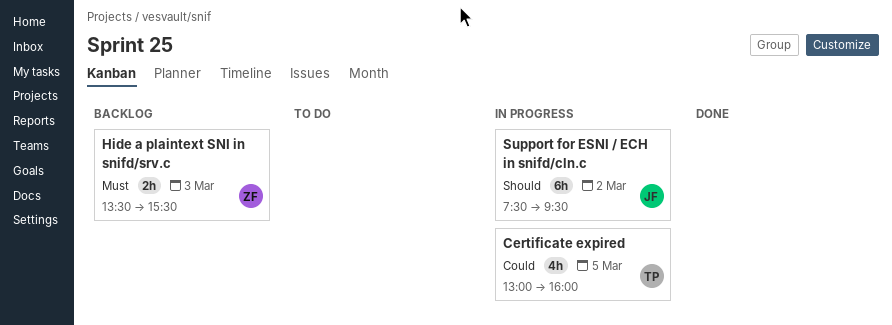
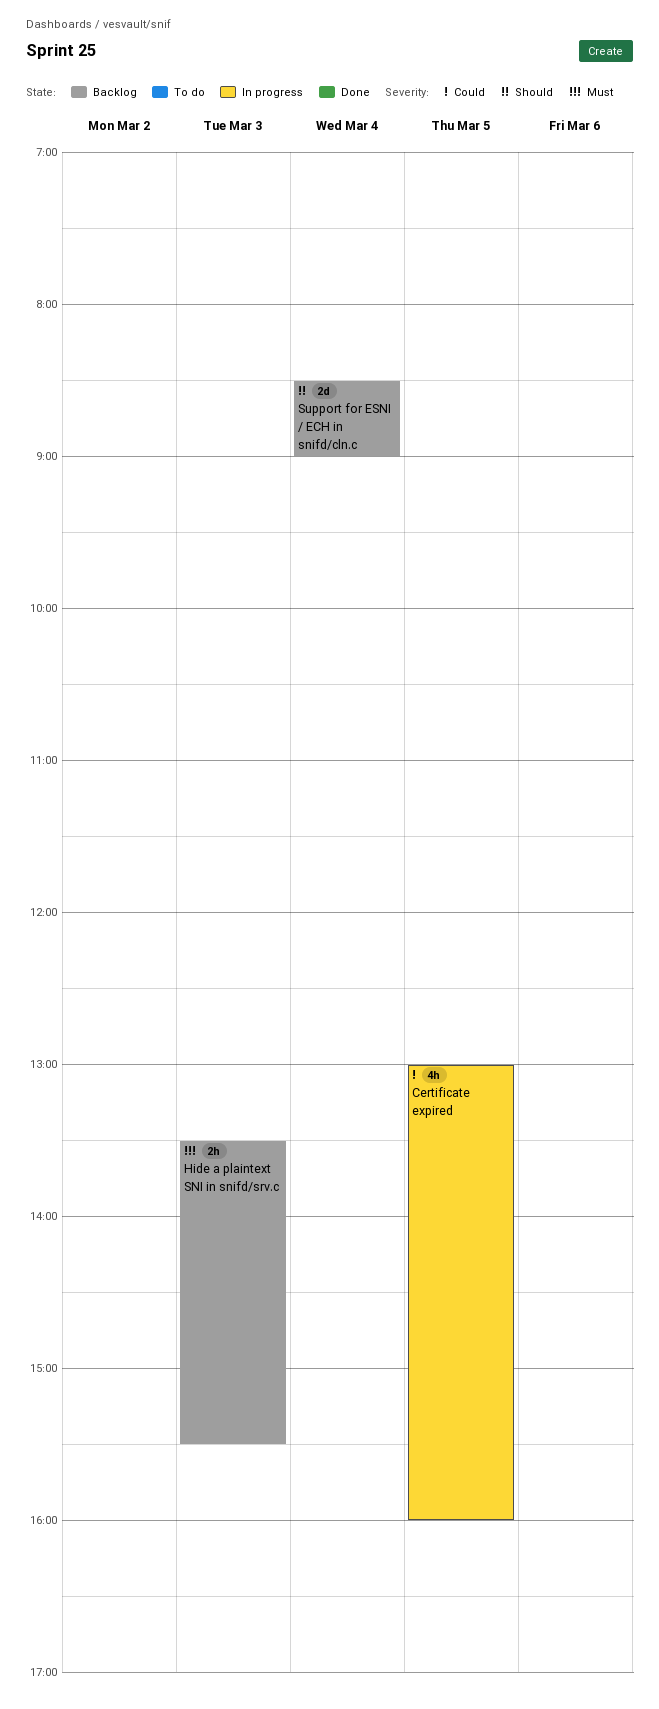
Support for ESNI / ECH in snifd/cln.c, status: In progress -> Backlog
Support for ESNI / ECH in snifd/cln.c, estimate: 6h -> 2d
Support for ESNI / ECH in snifd/cln.c, day: Mar 2 -> Mar 4
Support for ESNI / ECH in snifd/cln.c, begins: 07:30 -> 08:30
Support for ESNI / ECH in snifd/cln.c, ends: 09:30 -> 09:00

